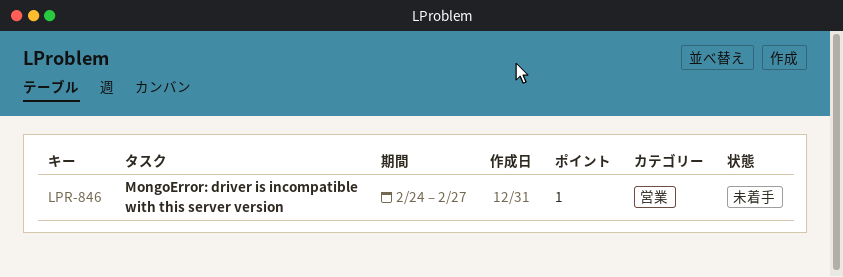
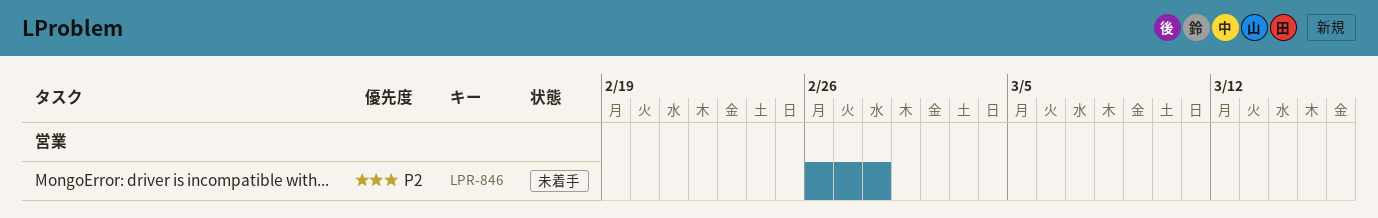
LPR-846, start: Feb 24 -> Feb 26
LPR-846, due: Feb 27 -> Feb 28

